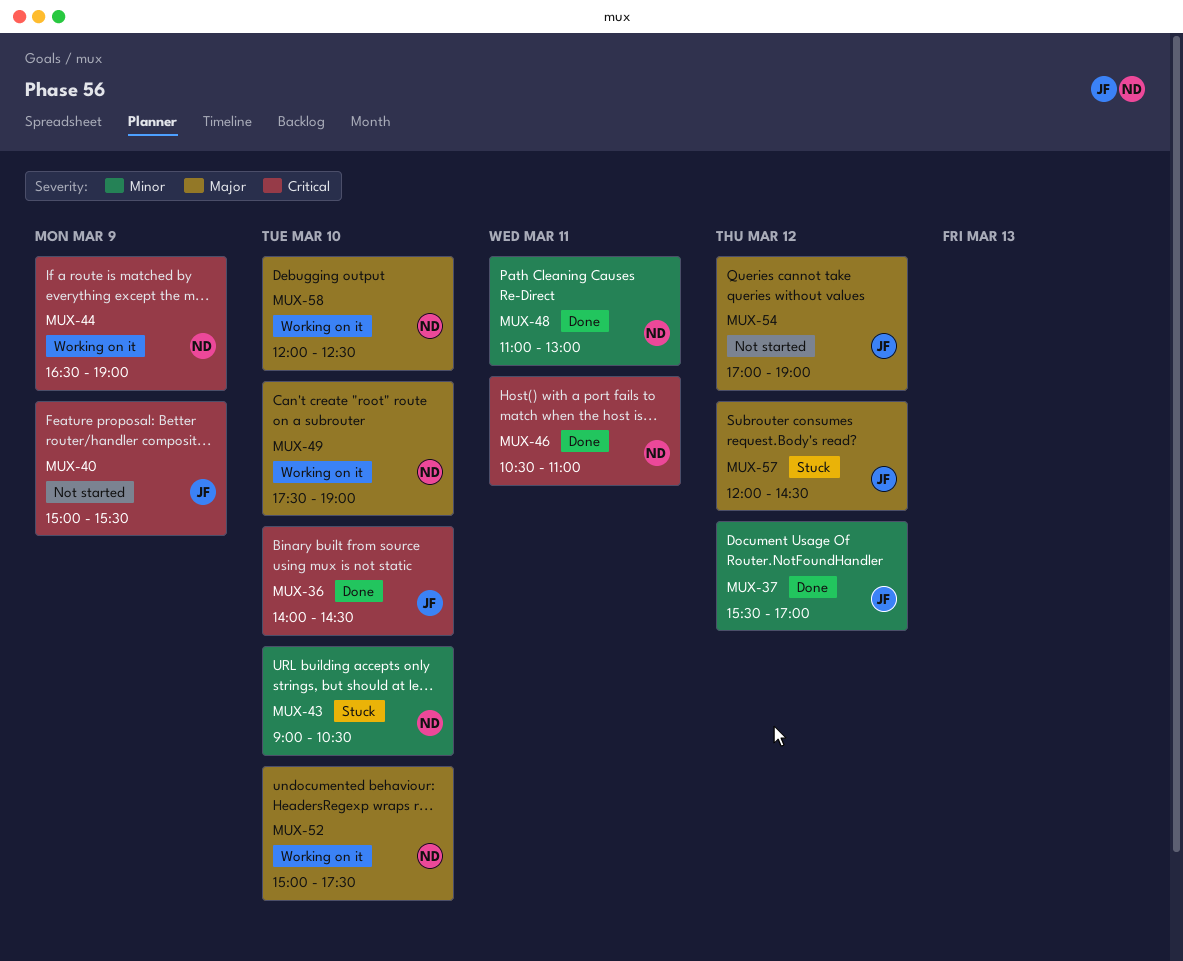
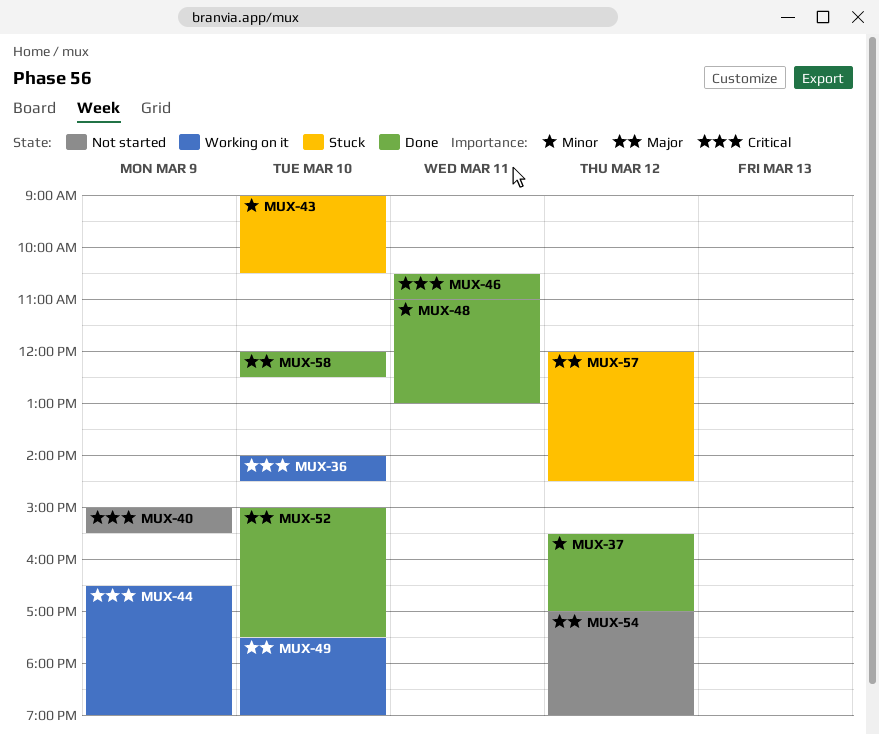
MUX-36, status: Done -> Working on it
MUX-52, status: Working on it -> Done
MUX-58, status: Working on it -> Done

